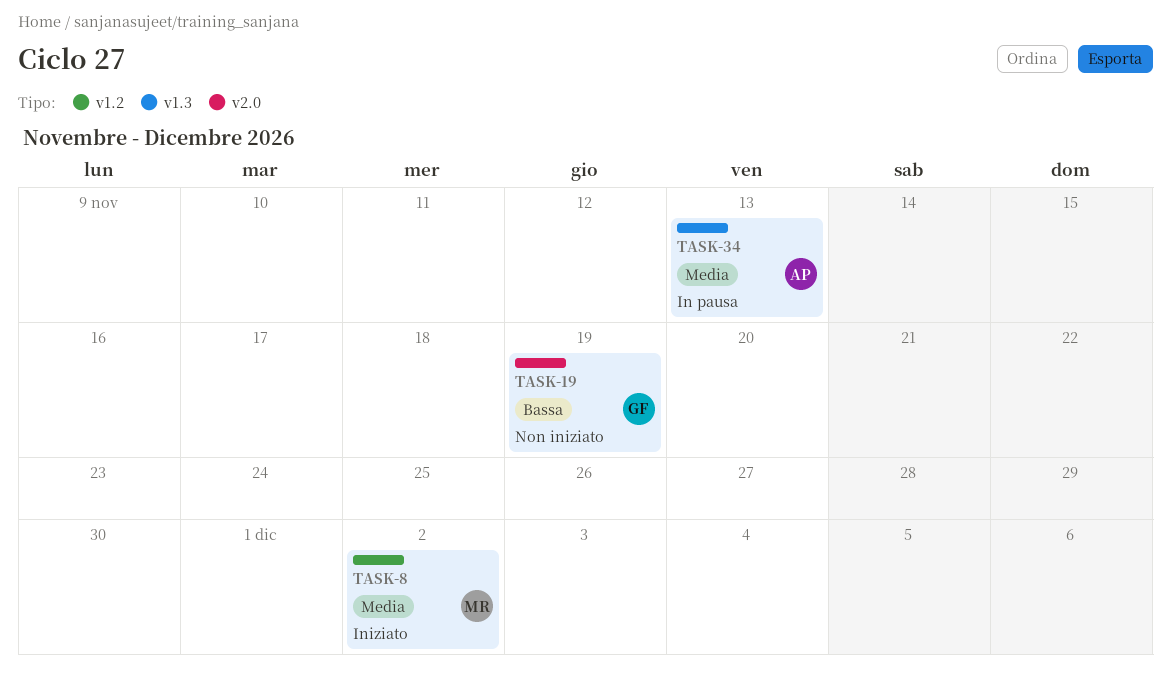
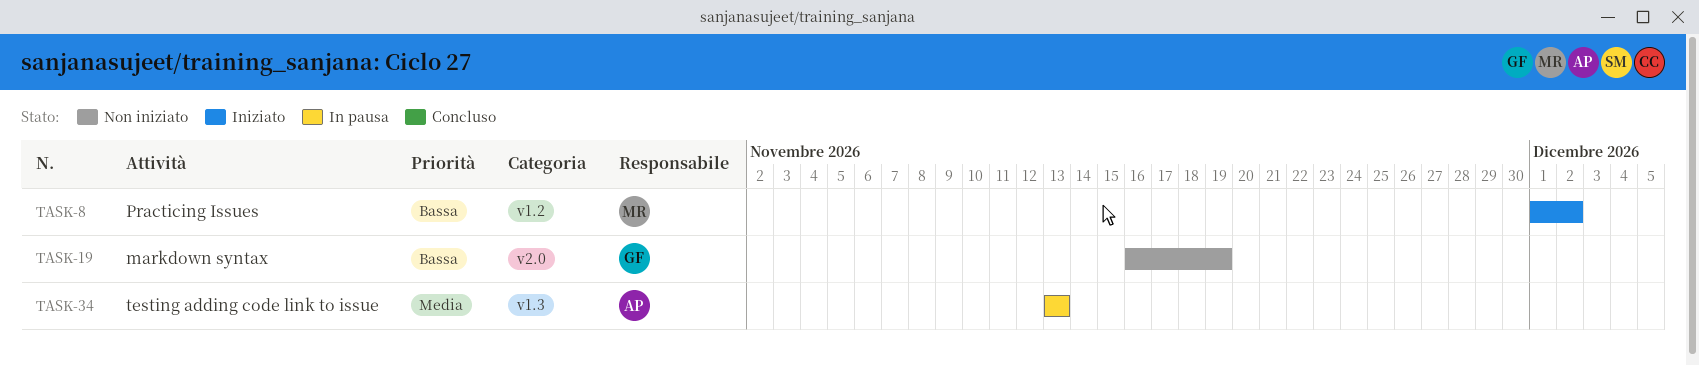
TASK-8, priority: Media -> Bassa

